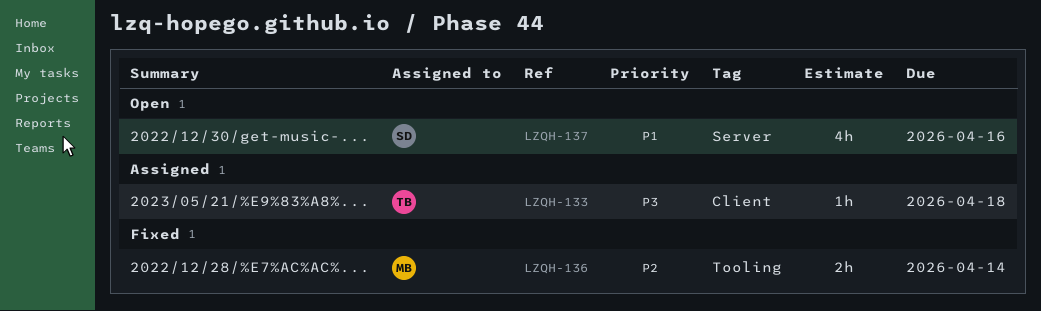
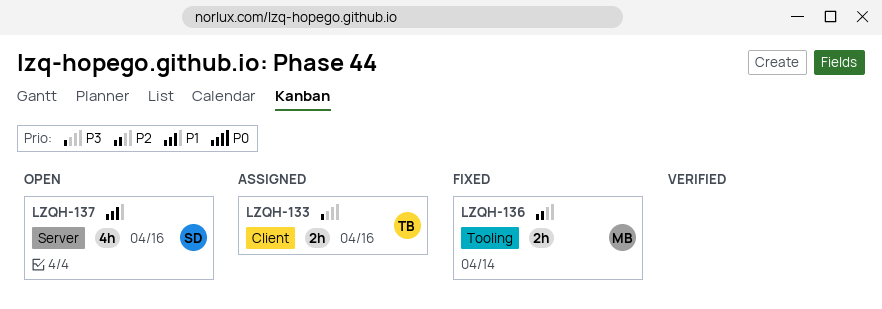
LZQH-133, estimate: 1h -> 2h
LZQH-133, due: Apr 18 -> Apr 16

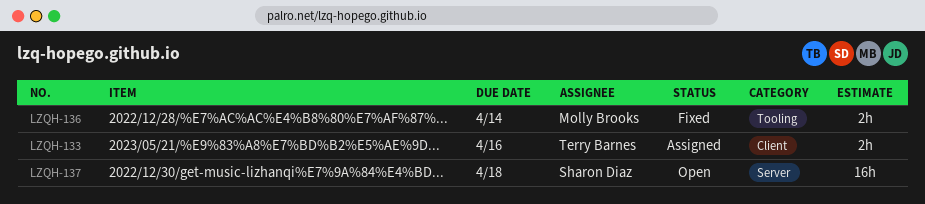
LZQH-137, estimate: 4h -> 16h
LZQH-137, due: Apr 16 -> Apr 18

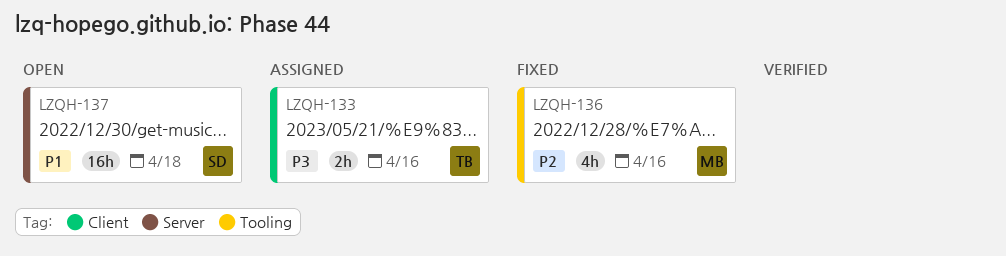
LZQH-136, estimate: 2h -> 4h
LZQH-136, due: Apr 14 -> Apr 16

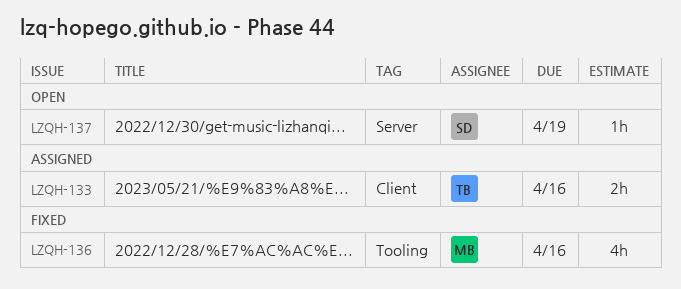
LZQH-137, estimate: 16h -> 1h
LZQH-137, due: Apr 18 -> Apr 19

